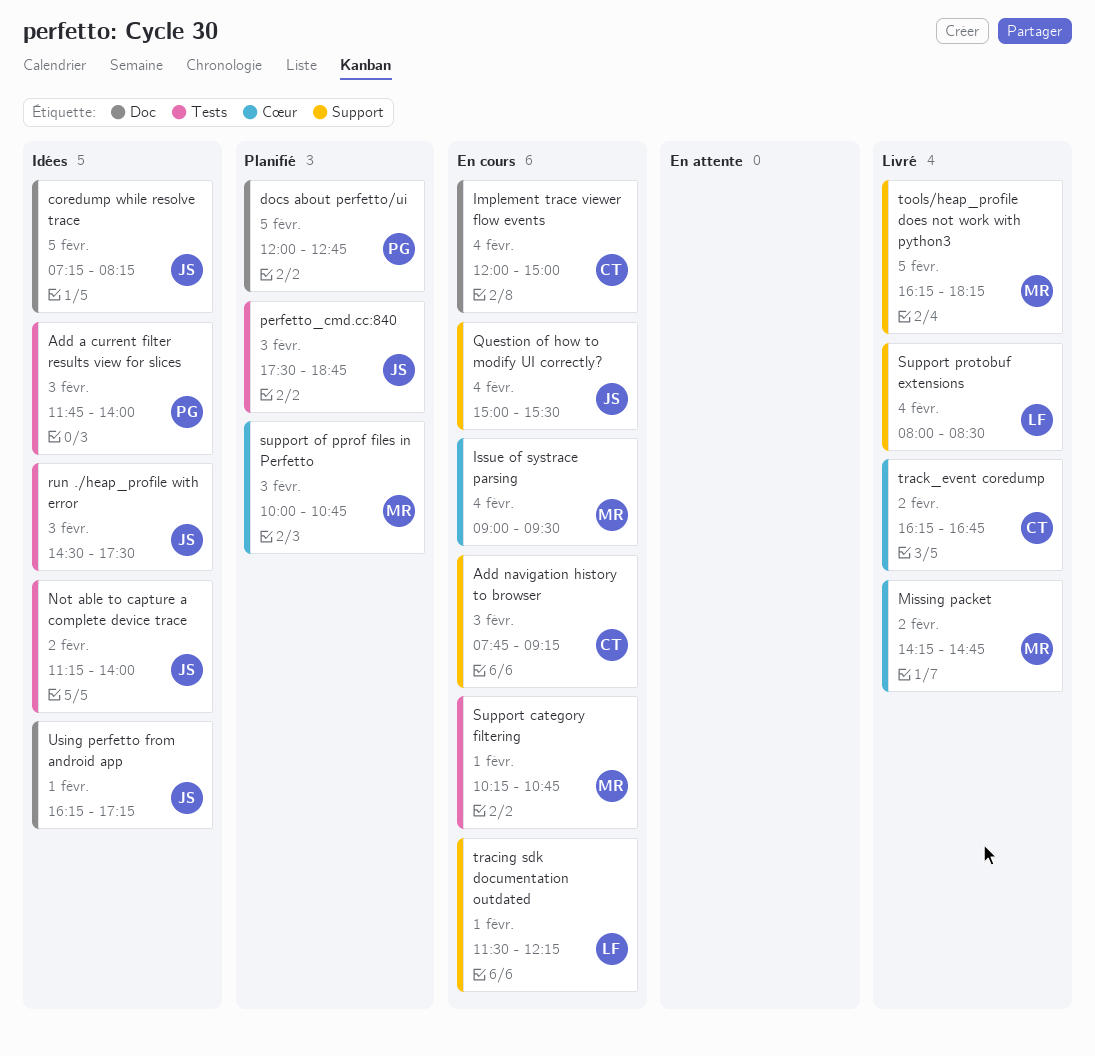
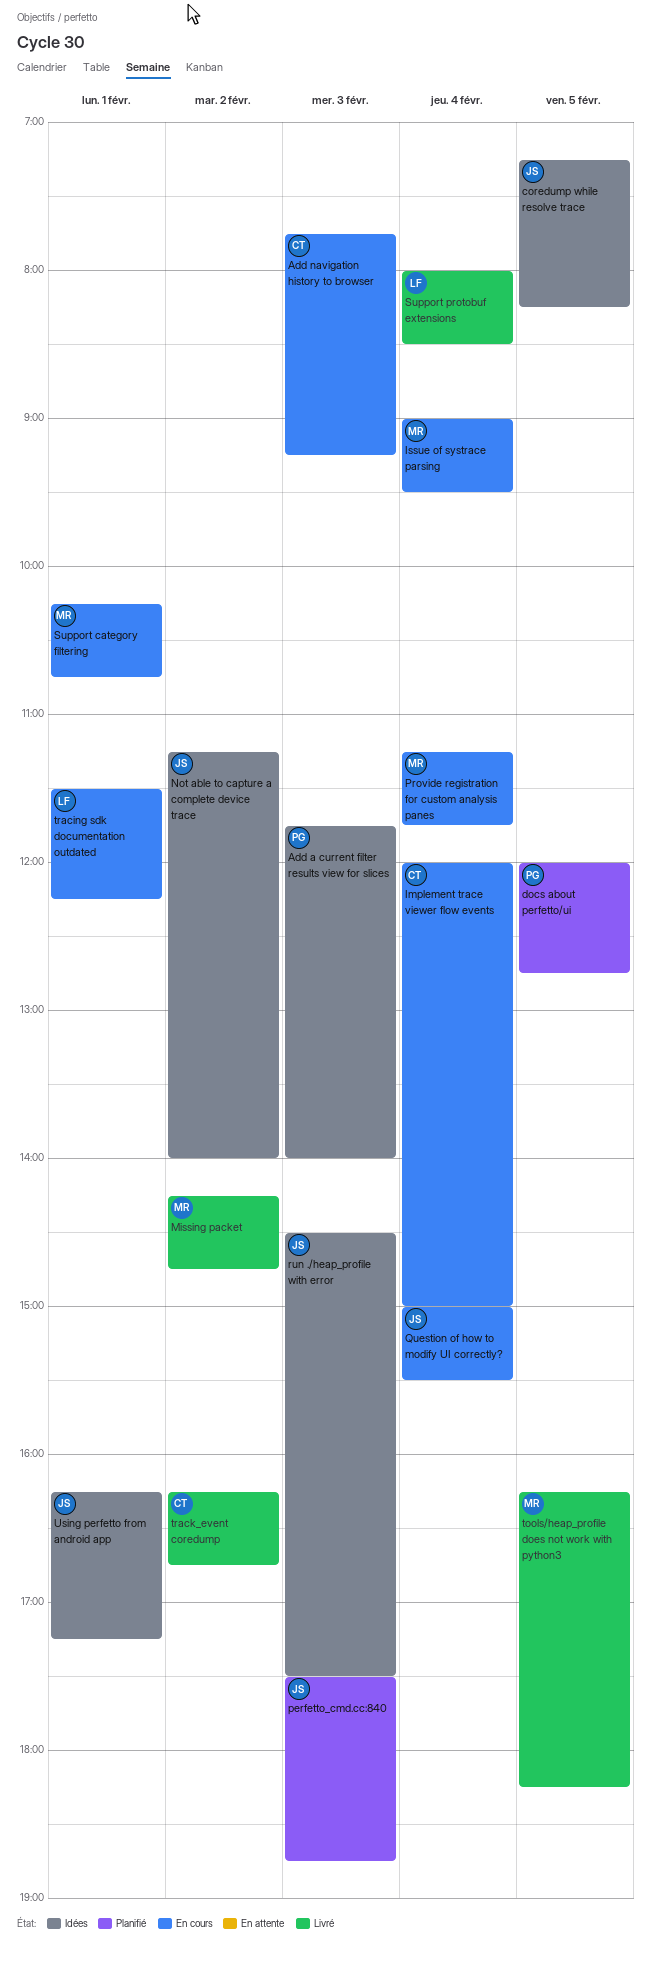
Provide registration for custom analysis panes: none -> present
support of pprof files in Perfetto: present -> none

